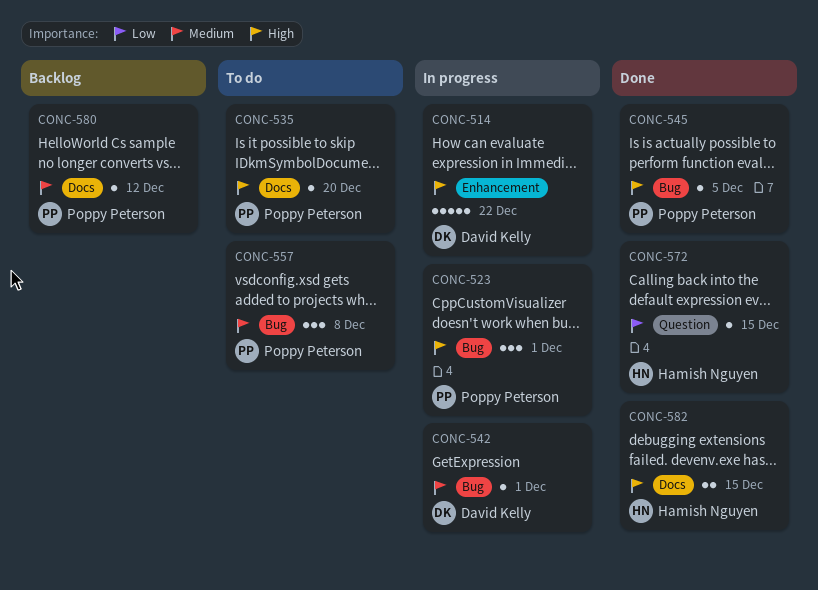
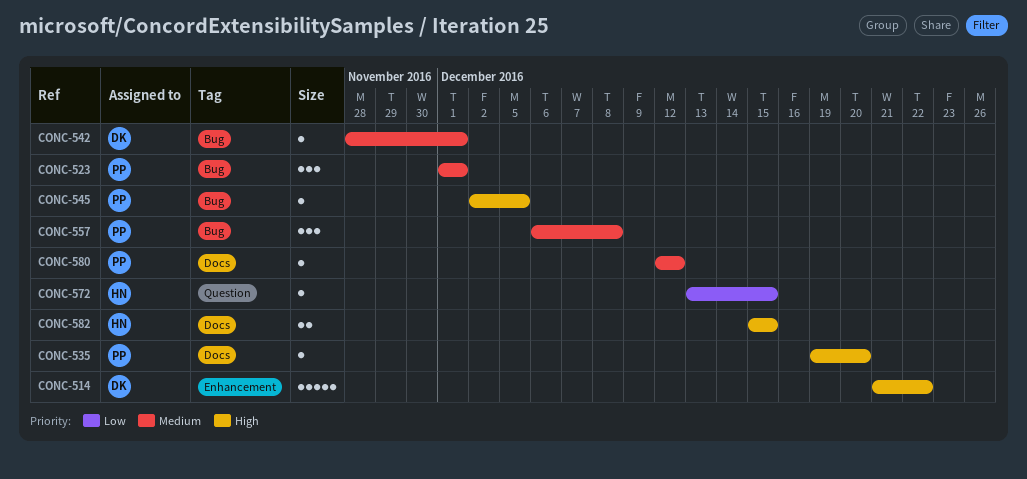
CONC-523, priority: High -> Medium

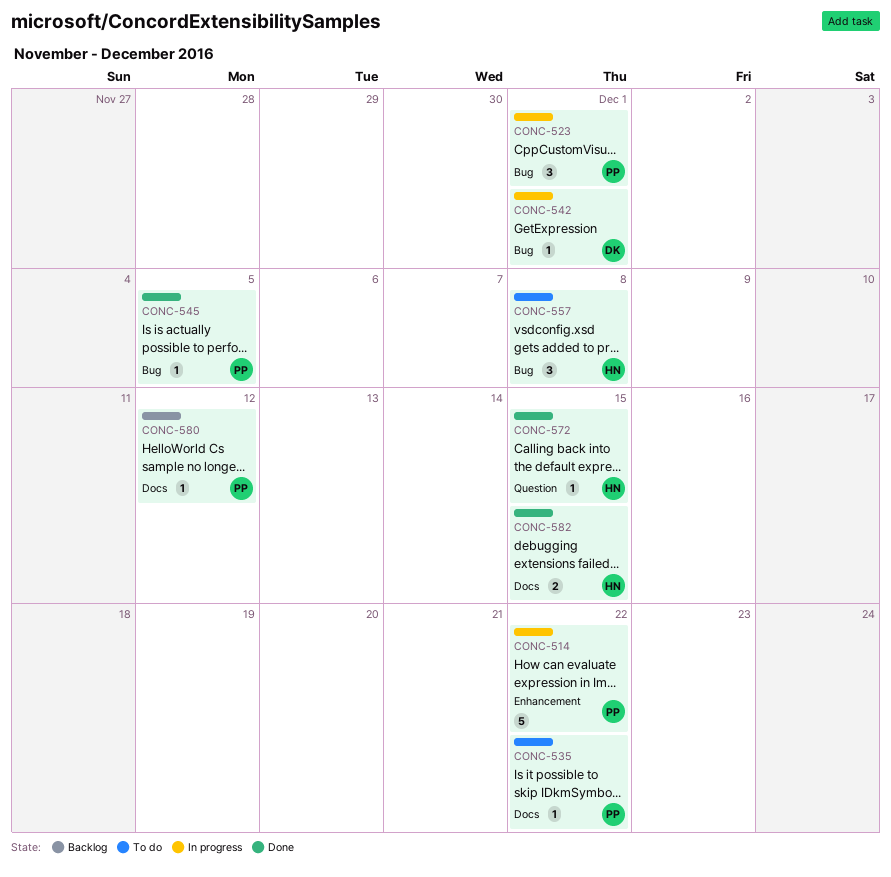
CONC-514, owner: DK -> PP
CONC-535, due: Dec 20 -> Dec 22
CONC-557, owner: PP -> HN

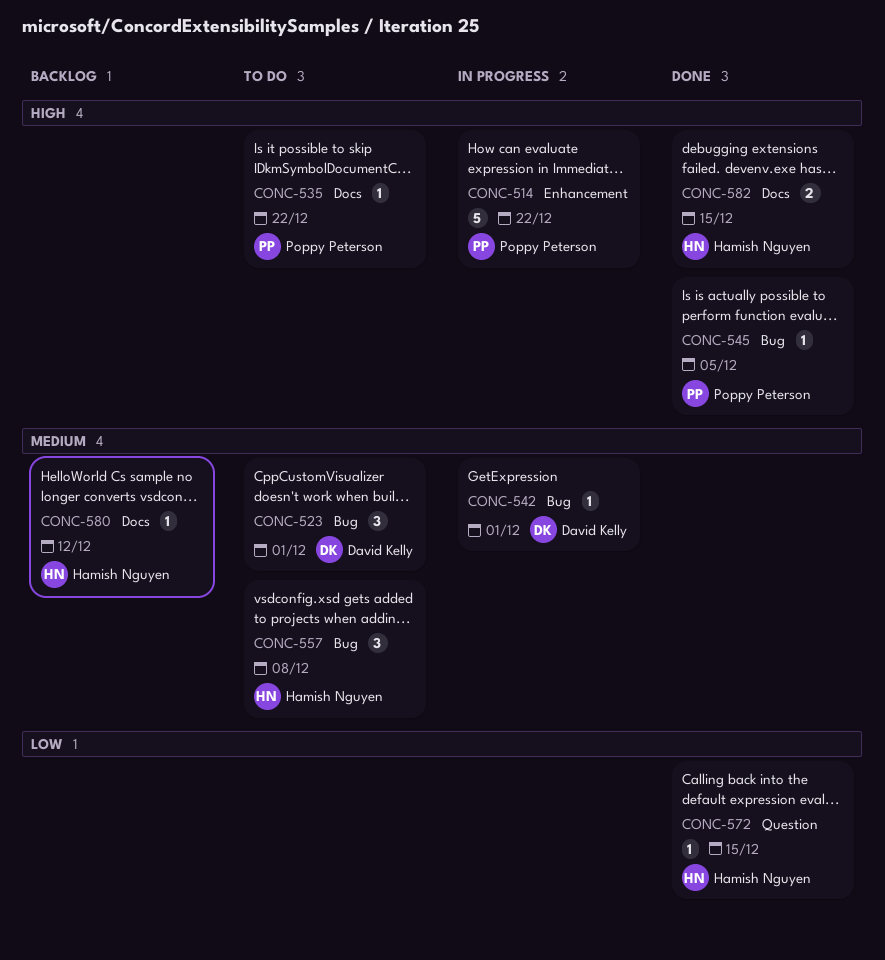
CONC-523, status: In progress -> To do
CONC-523, owner: Poppy Peterson -> David Kelly
CONC-580, owner: Poppy Peterson -> Hamish Nguyen

